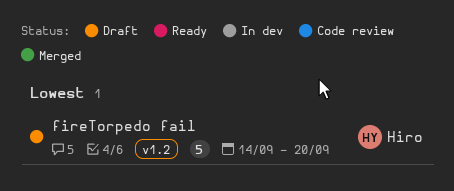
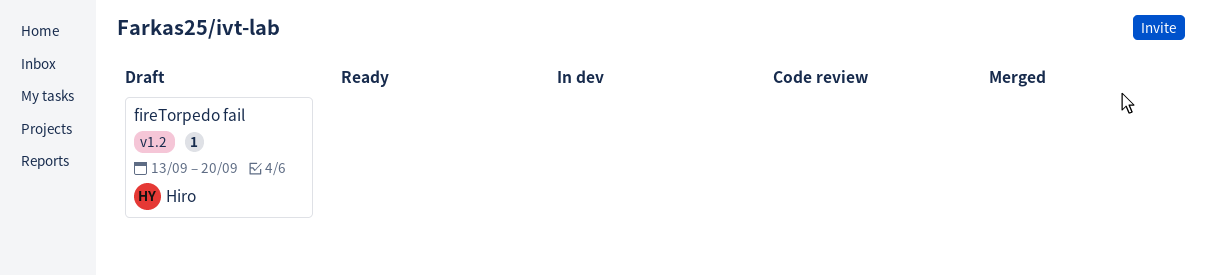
fireTorpedo fail, estimate: 5 -> 1
fireTorpedo fail, start: Sep 14 -> Sep 13

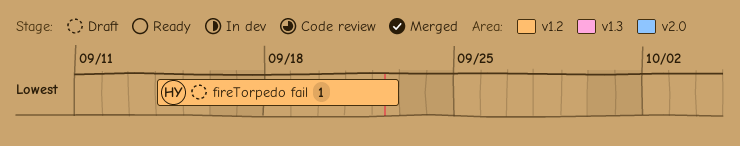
fireTorpedo fail, start: Sep 13 -> Sep 14
fireTorpedo fail, due: Sep 20 -> Sep 22

